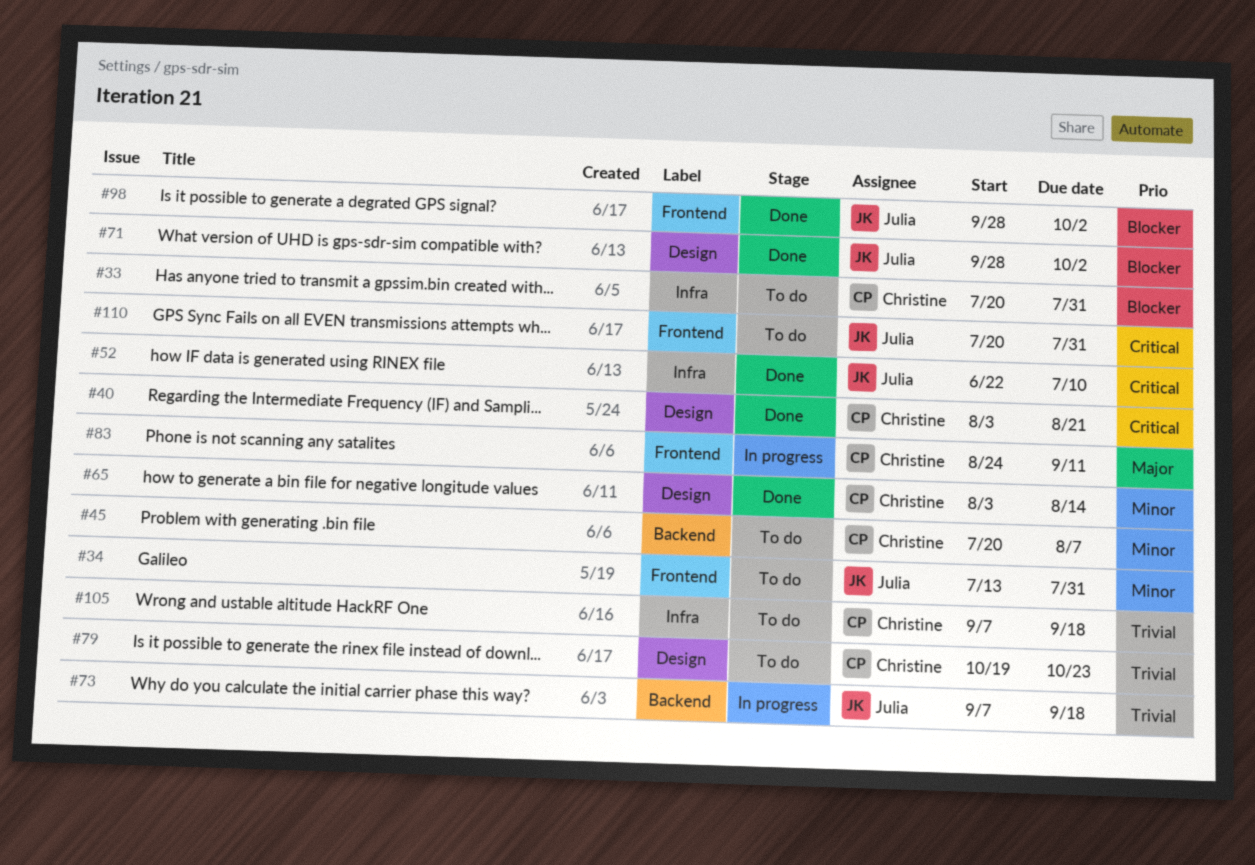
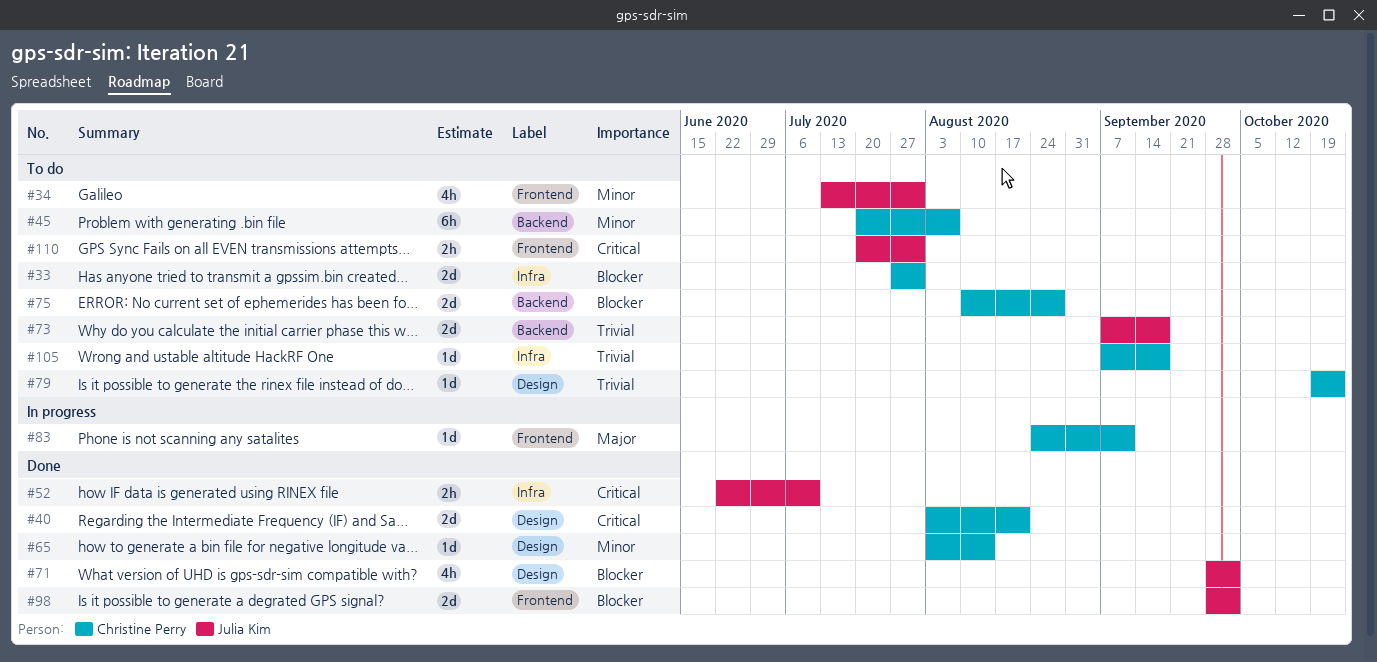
#33, start: Jul 20 -> Jul 27
#73, status: In progress -> To do
#75: none -> present

